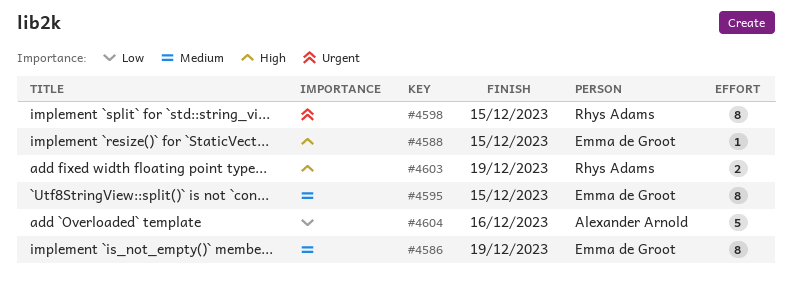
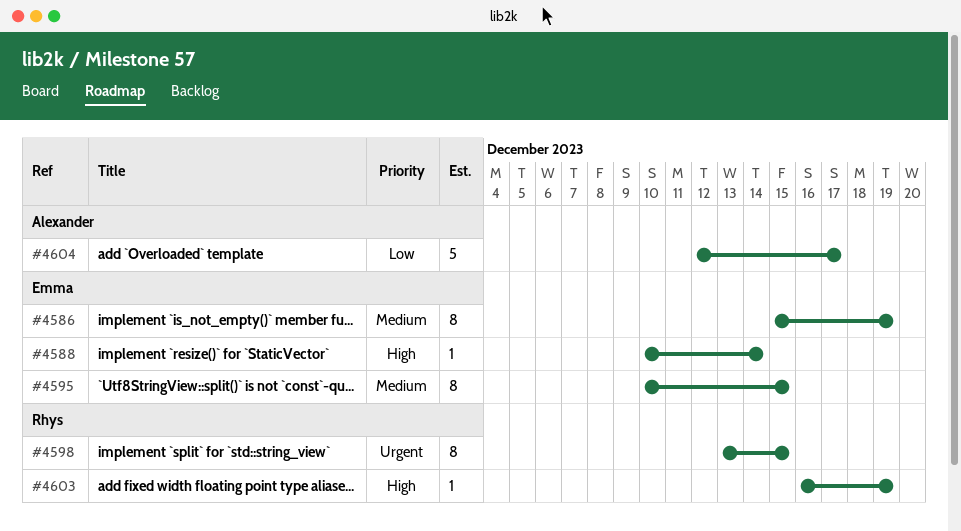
#4588, due: Dec 15 -> Dec 14
#4603, estimate: 2 -> 1
#4604, due: Dec 16 -> Dec 17

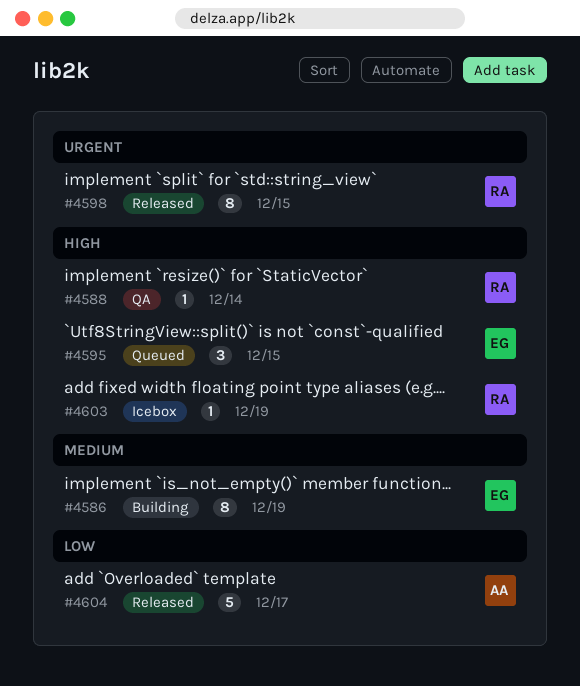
#4588, owner: Emma -> Rhys
#4595, priority: Medium -> High
#4595, estimate: 8 -> 3

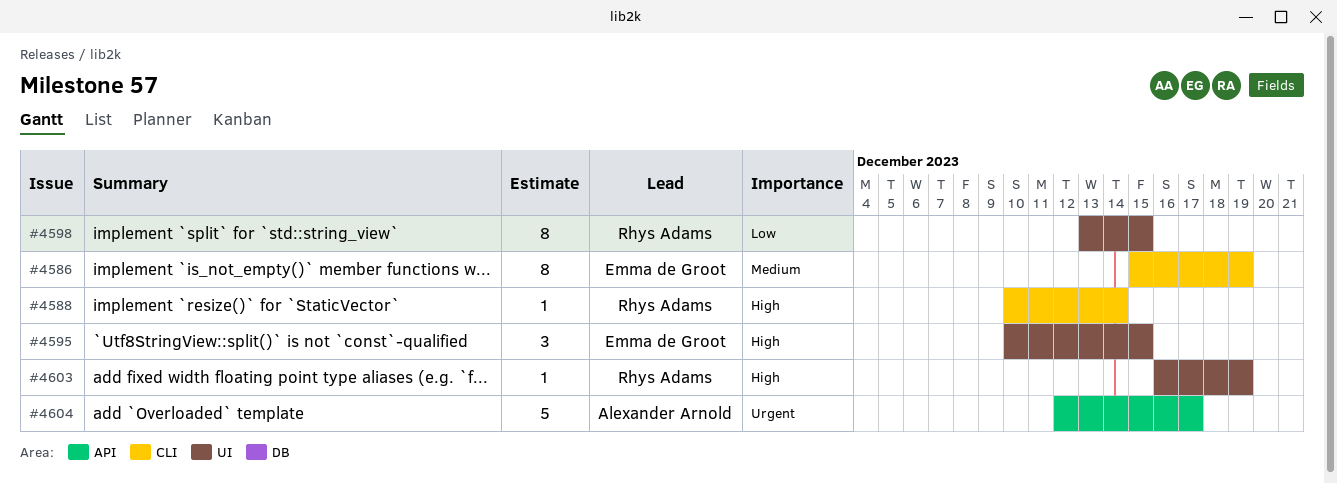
#4598, priority: Urgent -> Low
#4604, priority: Low -> Urgent

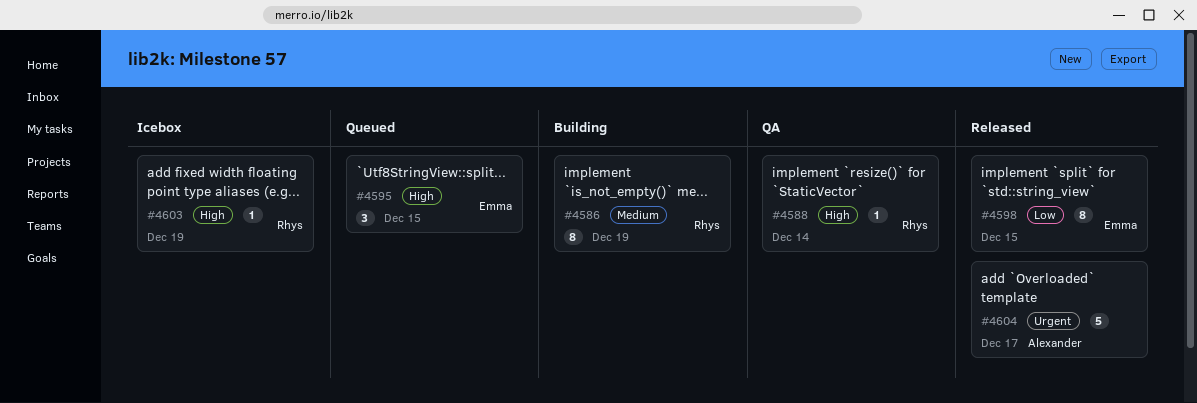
#4586, owner: Emma de Groot -> Rhys Adams
#4598, owner: Rhys Adams -> Emma de Groot

